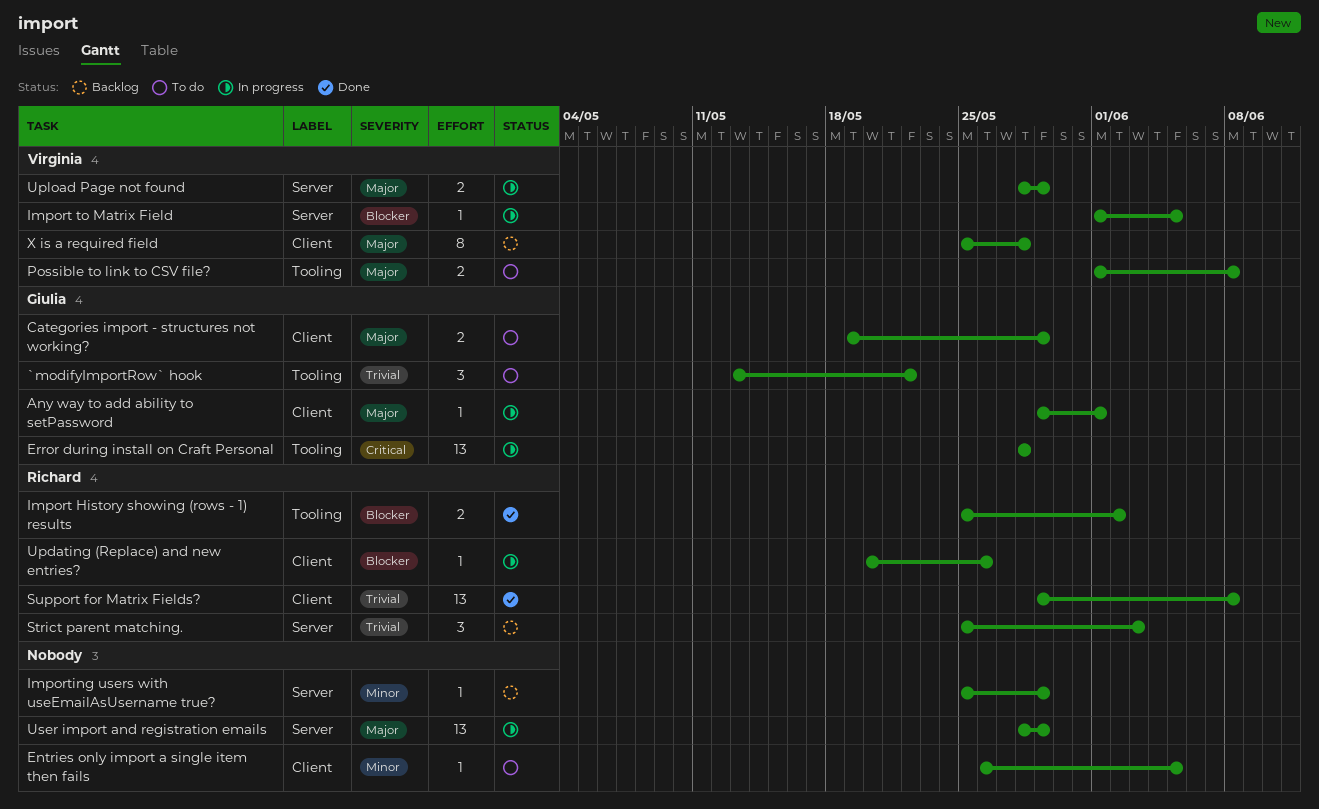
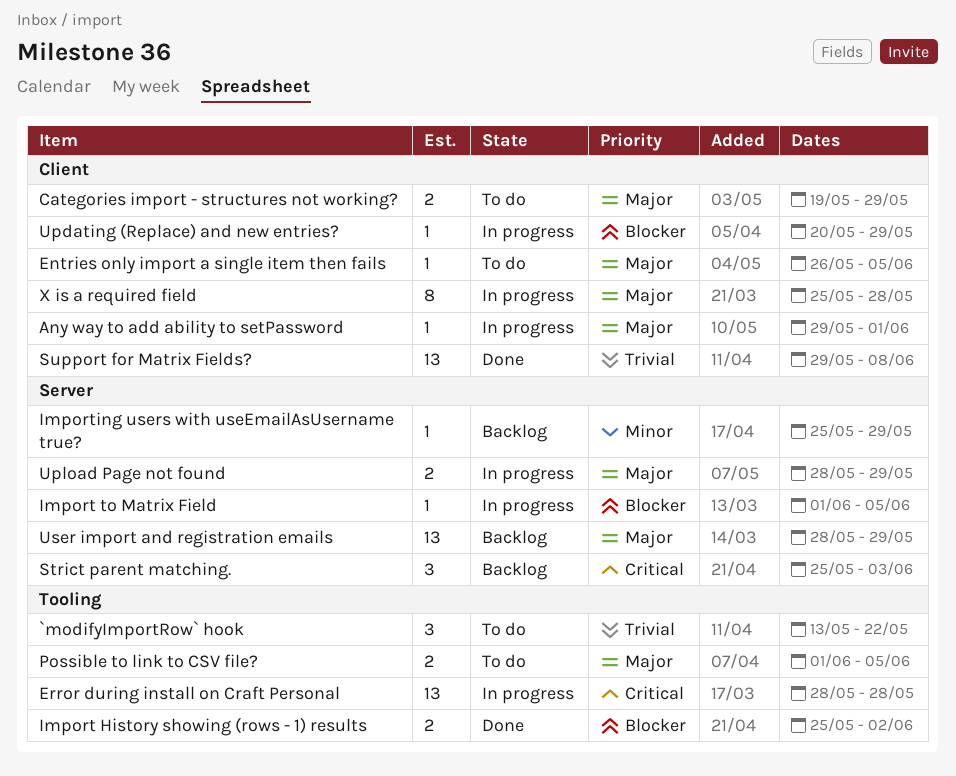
Entries only import a single item then fails, priority: Minor -> Major
Possible to link to CSV file?, due: Jun 8 -> Jun 5
Strict parent matching., priority: Trivial -> Critical
Updating (Replace) and new entries?, due: May 26 -> May 29
User import and registration emails, status: In progress -> Backlog
X is a required field, status: Backlog -> In progress

